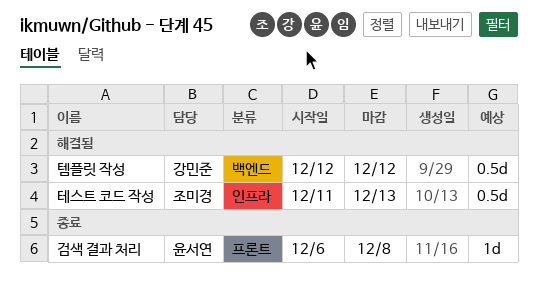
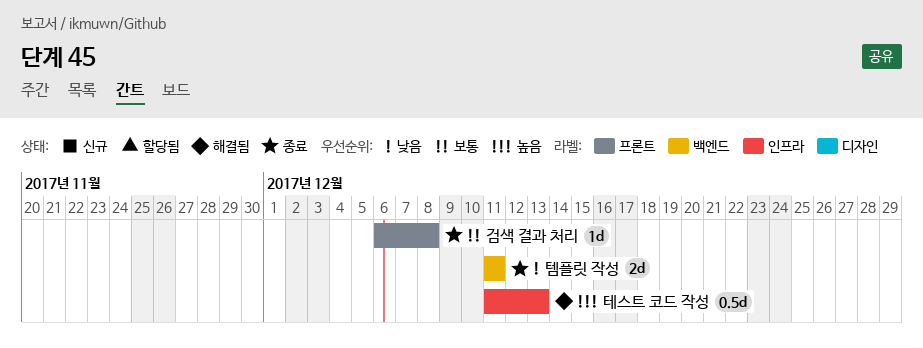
템플릿 작성, status: 해결됨 -> 종료
템플릿 작성, estimate: 0.5d -> 2d
템플릿 작성, start: Dec 12 -> Dec 11
템플릿 작성, due: Dec 12 -> Dec 11

